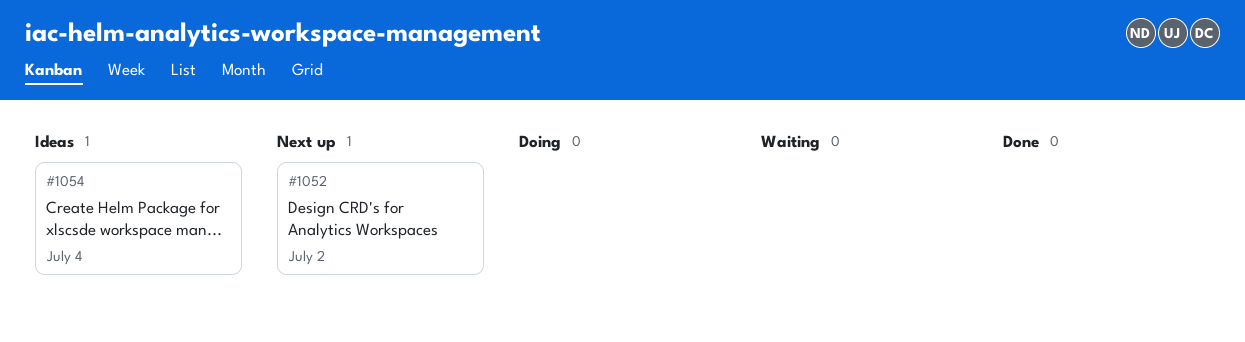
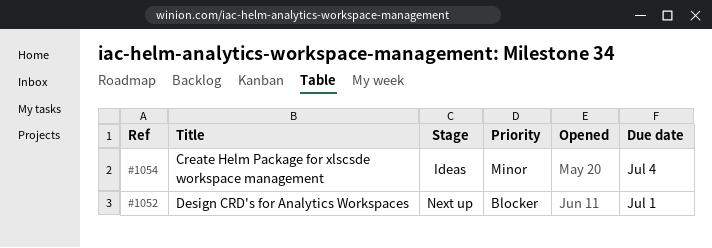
#1052, due: Jul 2 -> Jul 1

